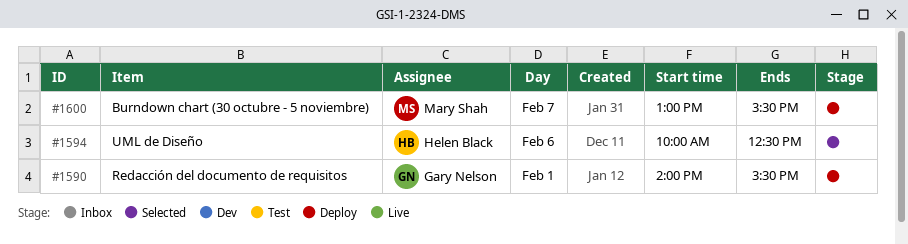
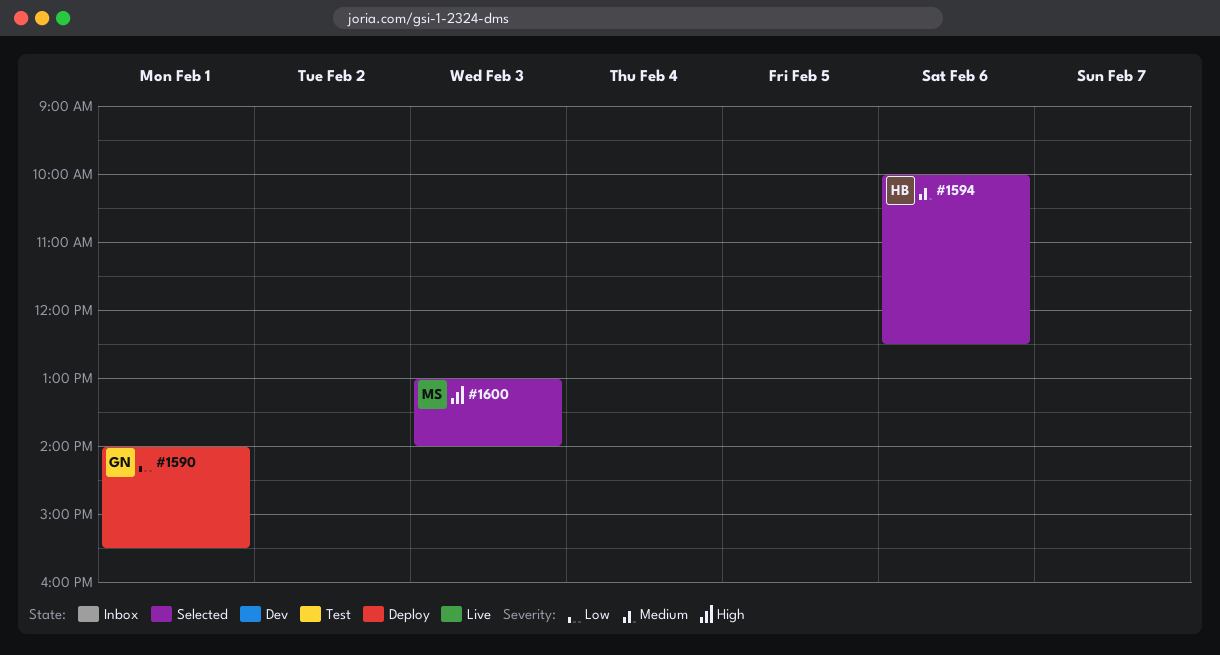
#1600, status: Deploy -> Selected
#1600, day: Feb 7 -> Feb 3
#1600, ends: 15:30 -> 14:00

